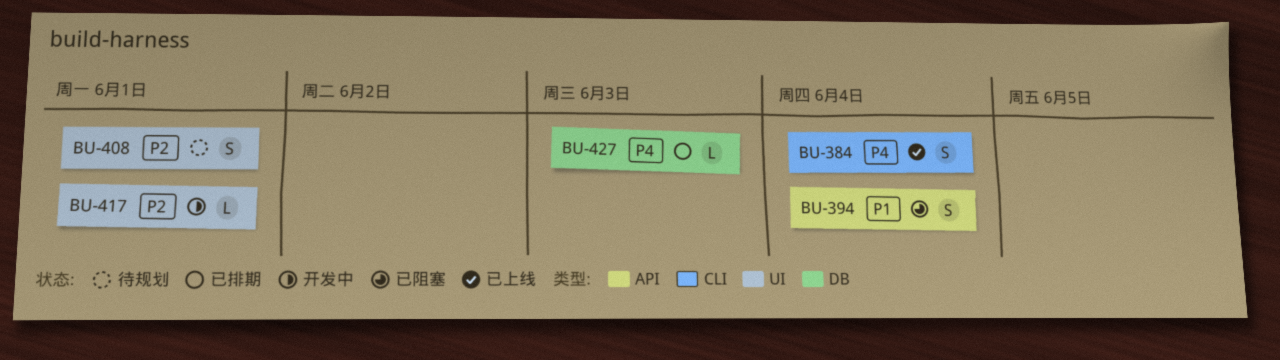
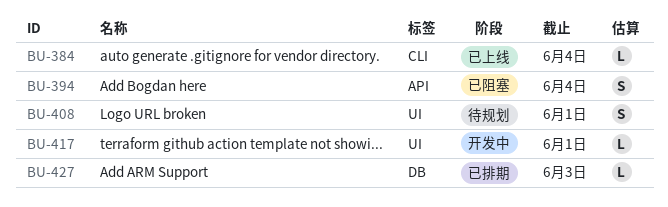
BU-384, estimate: S -> L

